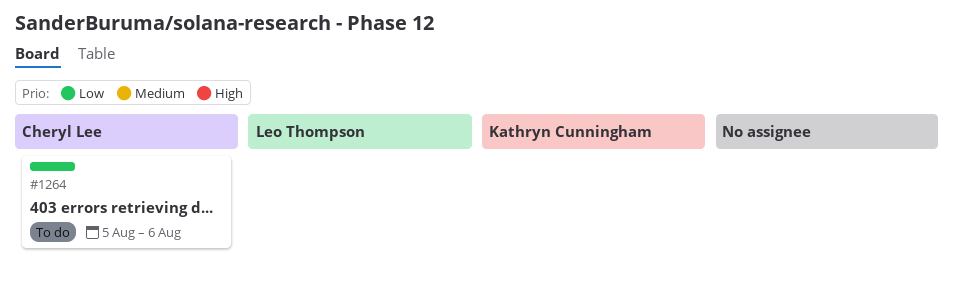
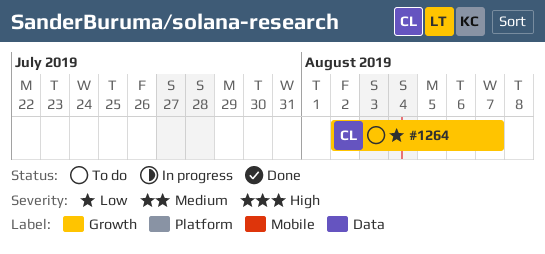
#1264, start: Aug 5 -> Aug 2
#1264, due: Aug 6 -> Aug 7

